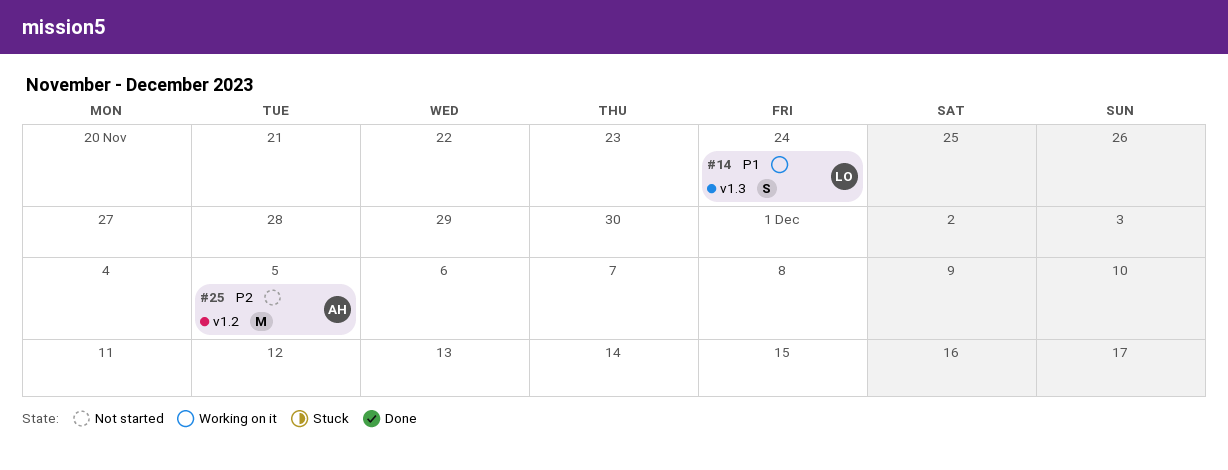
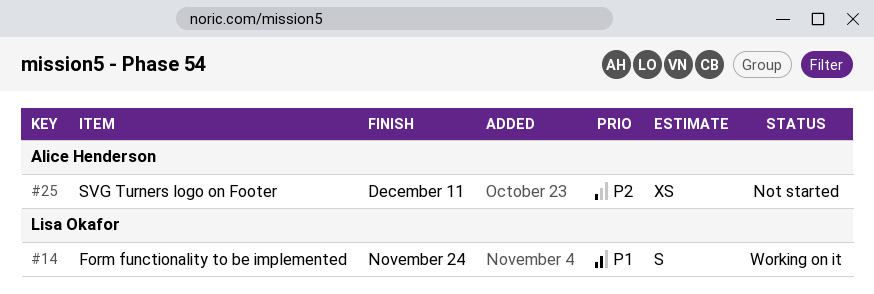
#25, estimate: M -> XS
#25, due: Dec 5 -> Dec 11

